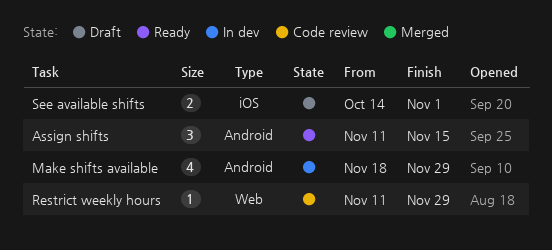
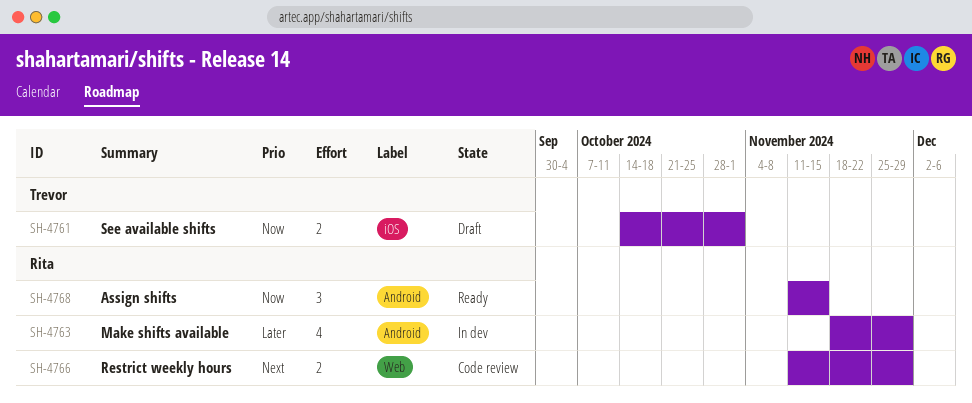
Restrict weekly hours, estimate: 1 -> 2

